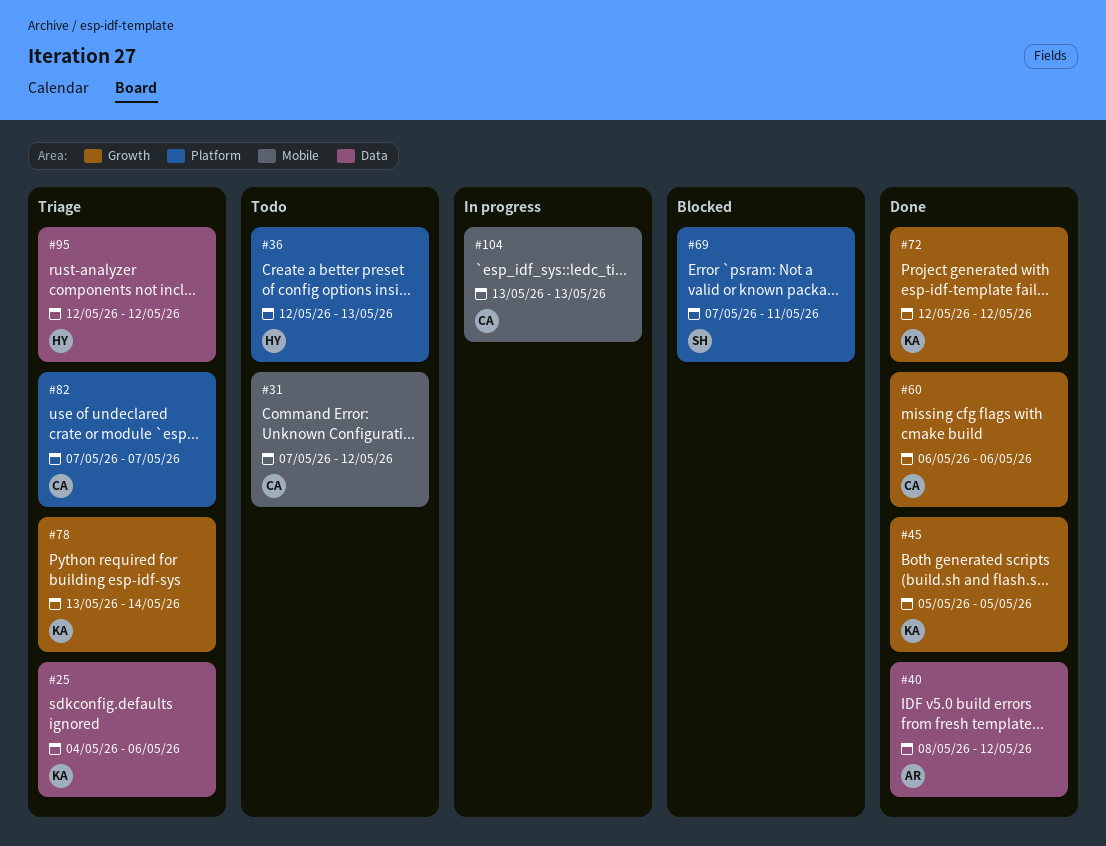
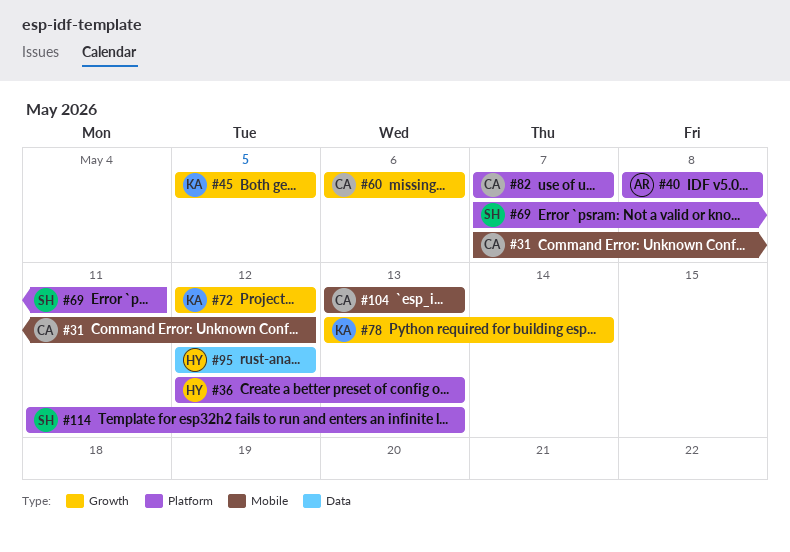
#25: present -> none
#40, label: Data -> Platform
#40, due: May 12 -> May 8
#114: none -> present

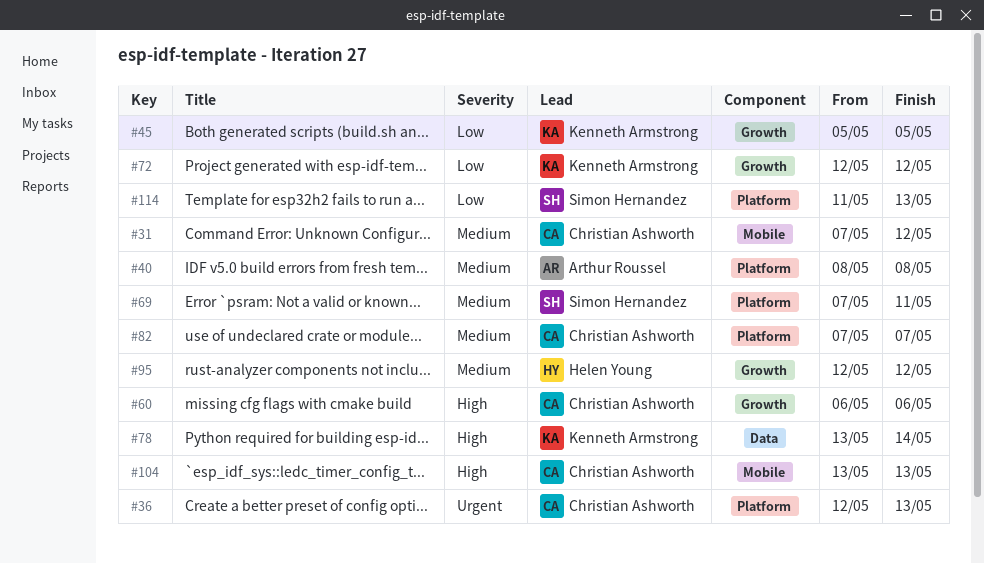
#36, owner: Helen Young -> Christian Ashworth
#78, label: Growth -> Data
#95, label: Data -> Growth

